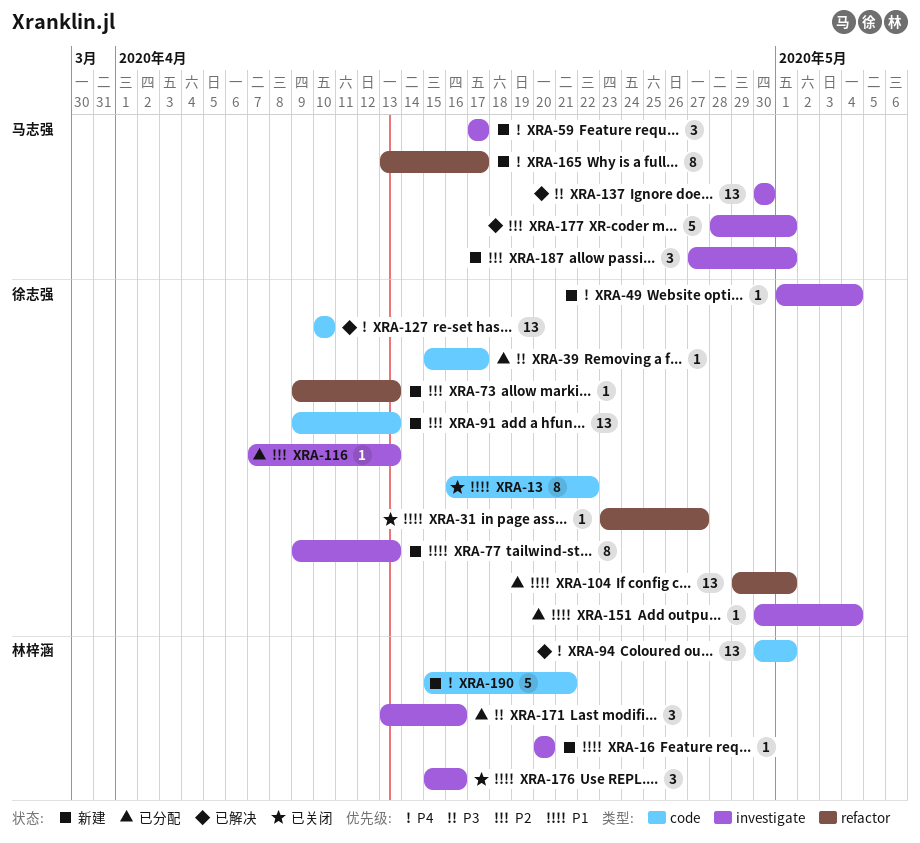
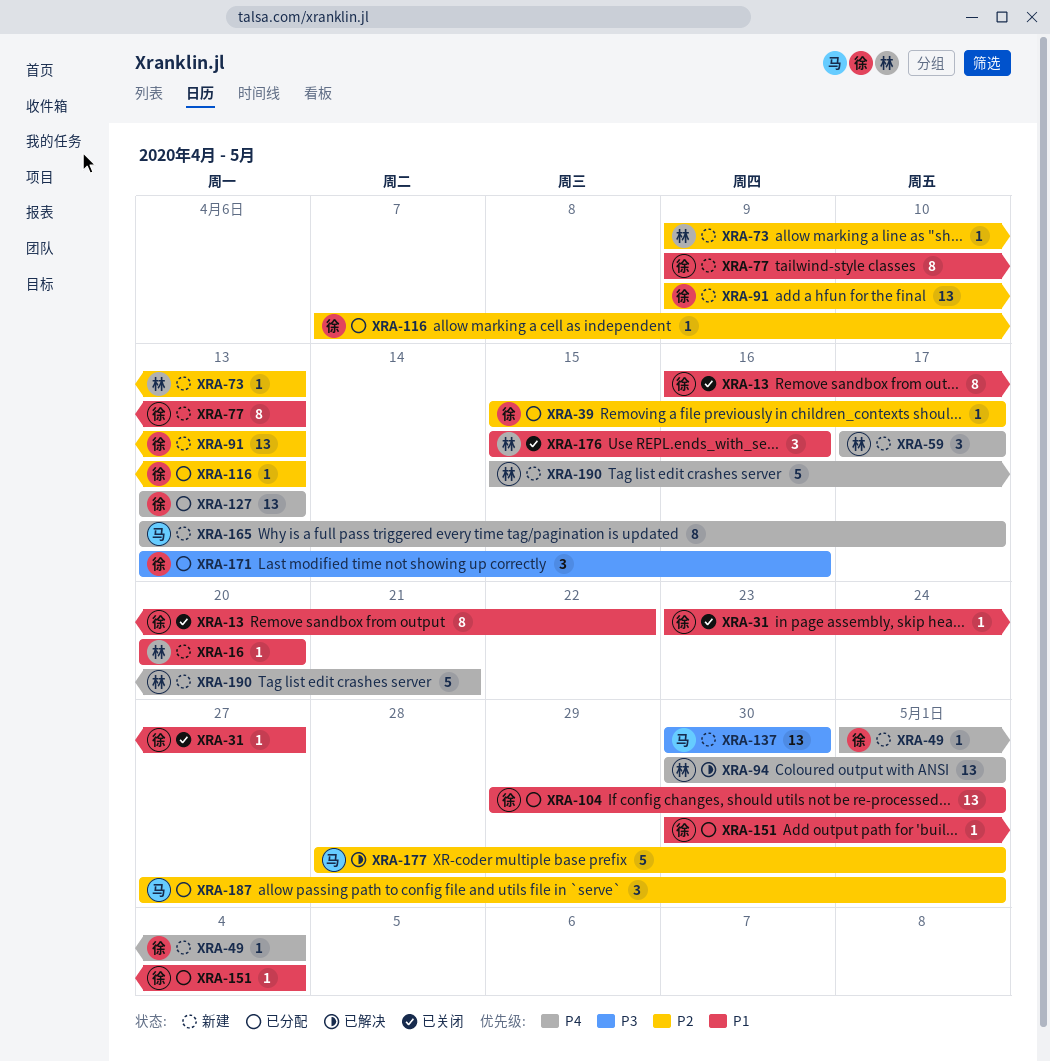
XRA-39, priority: P3 -> P2
XRA-59, owner: 马志强 -> 林梓涵
XRA-73, owner: 徐志强 -> 林梓涵
XRA-127, status: 已解决 -> 已分配
XRA-127, start: Apr 10 -> Apr 13
XRA-127, due: Apr 10 -> Apr 13
XRA-137, status: 已解决 -> 新建
XRA-171, owner: 林梓涵 -> 徐志强
XRA-187, status: 新建 -> 已分配

